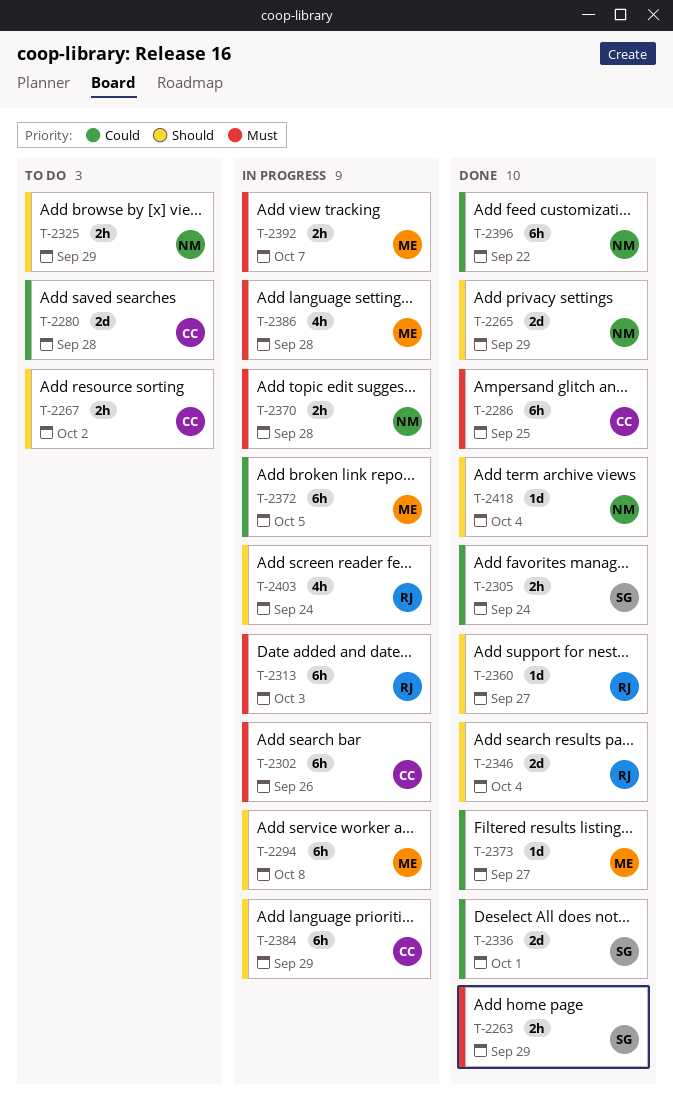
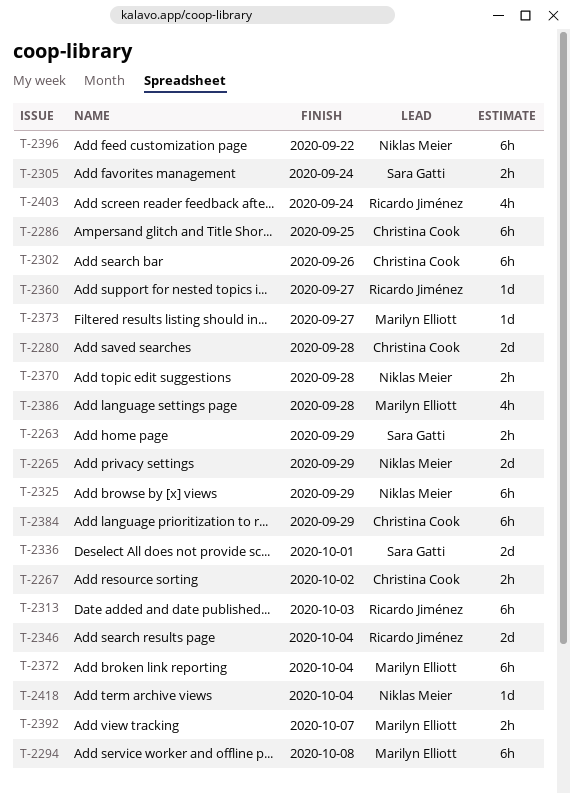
T-2325, estimate: 2h -> 6h
T-2372, due: Oct 5 -> Oct 4

